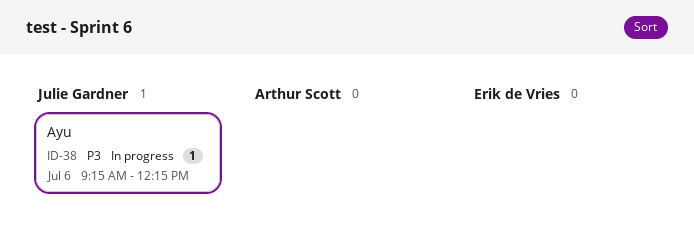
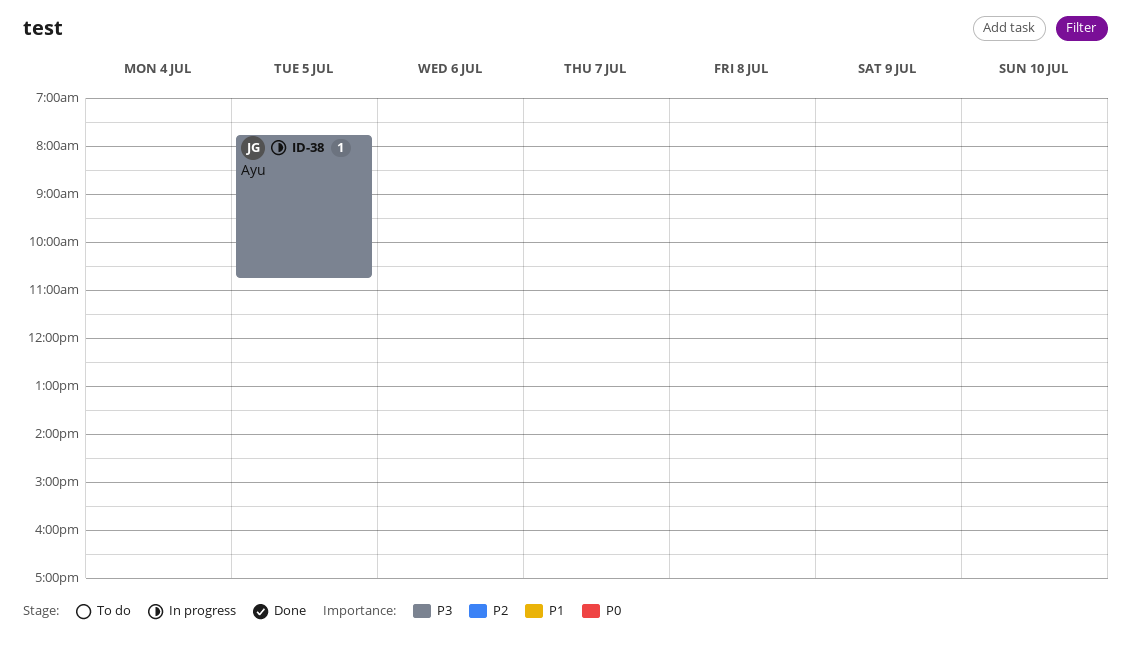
ID-38, day: Jul 6 -> Jul 5
ID-38, begins: 09:15 -> 07:45
ID-38, ends: 12:15 -> 10:45

